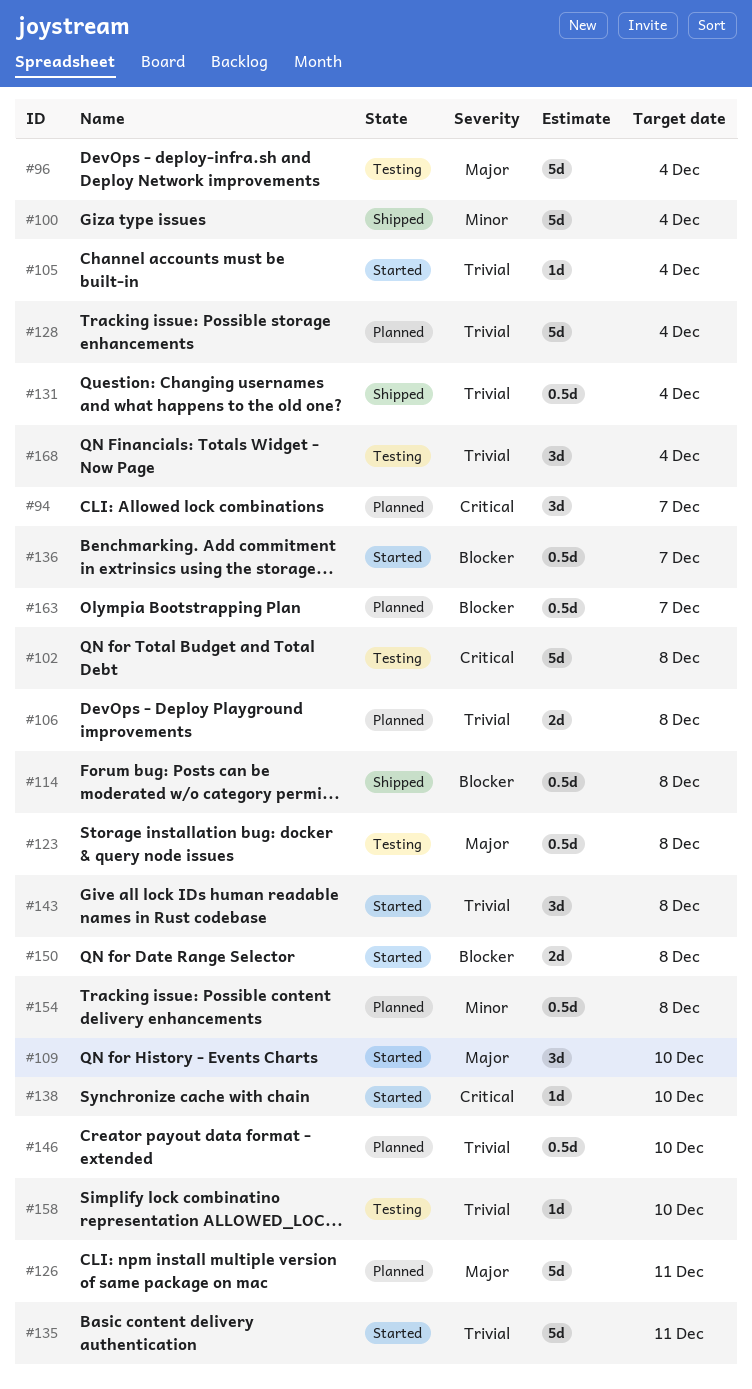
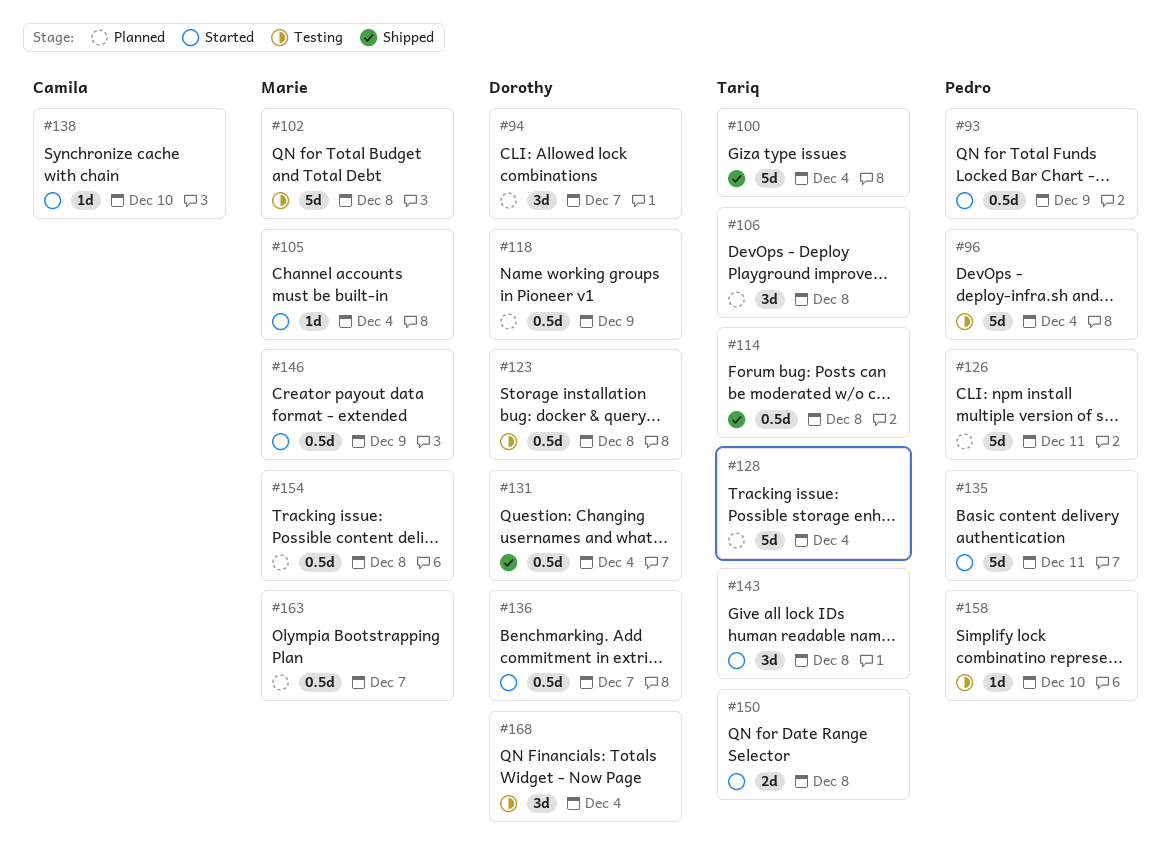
#93: none -> present
#106, estimate: 2d -> 3d
#109: present -> none
#118: none -> present
#146, status: Planned -> Started
#146, due: Dec 10 -> Dec 9

